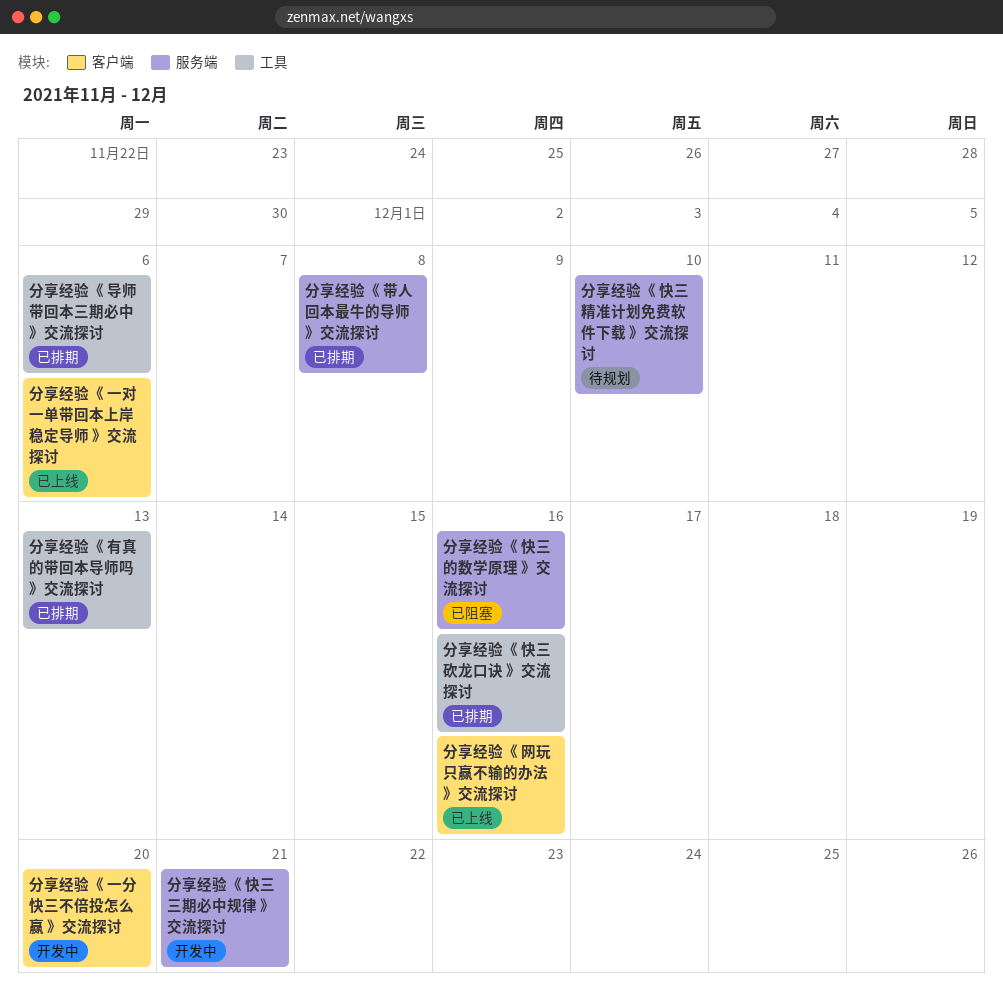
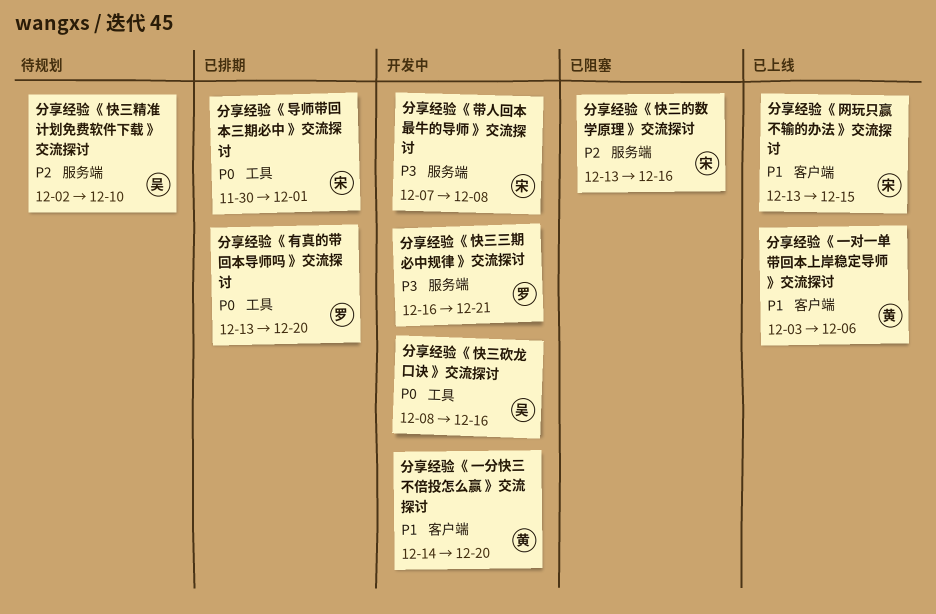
分享经验《 导师带回本三期必中 》交流探讨, due: Dec 6 -> Dec 1
分享经验《 带人回本最牛的导师 》交流探讨, status: 已排期 -> 开发中
分享经验《 快三砍龙口诀 》交流探讨, status: 已排期 -> 开发中
分享经验《 有真的带回本导师吗 》交流探讨, due: Dec 13 -> Dec 20
分享经验《 网玩只赢不输的办法 》交流探讨, due: Dec 16 -> Dec 15

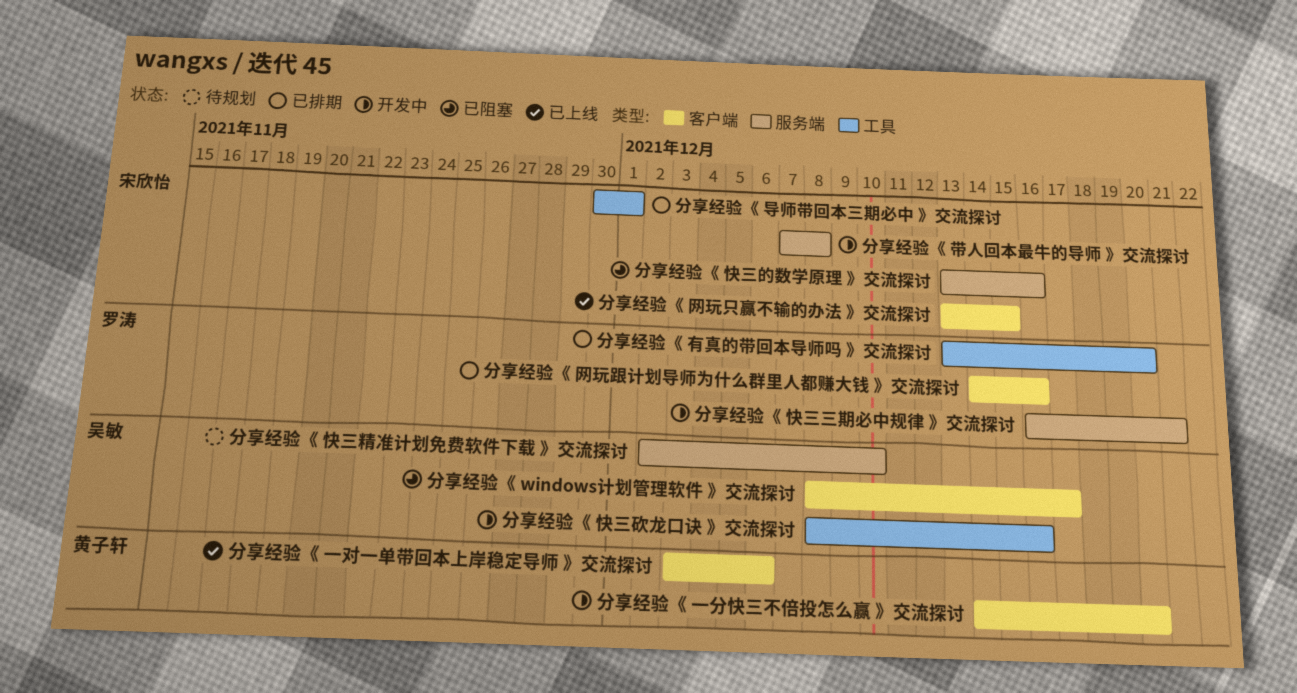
分享经验《 windows计划管理软件 》交流探讨: none -> present
分享经验《 网玩跟计划导师为什么群里人都赚大钱 》交流探讨: none -> present

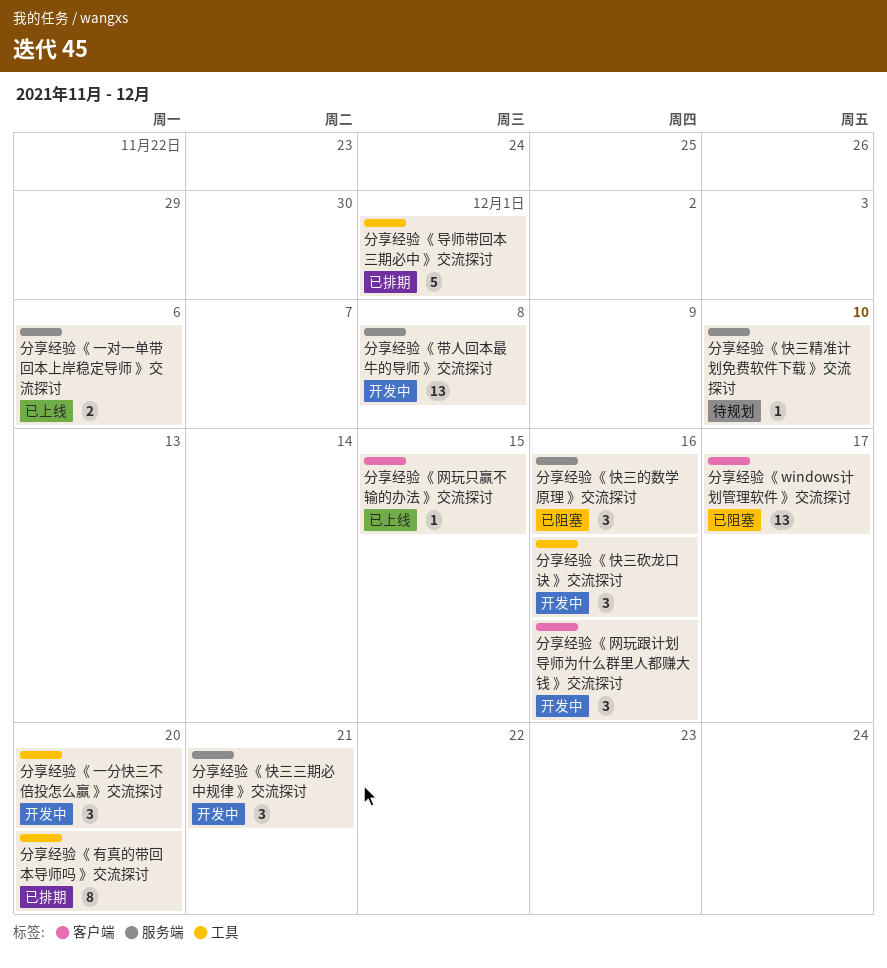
分享经验《 一分快三不倍投怎么赢 》交流探讨, label: 客户端 -> 工具
分享经验《 一对一单带回本上岸稳定导师 》交流探讨, label: 客户端 -> 服务端
分享经验《 网玩跟计划导师为什么群里人都赚大钱 》交流探讨, status: 已排期 -> 开发中

